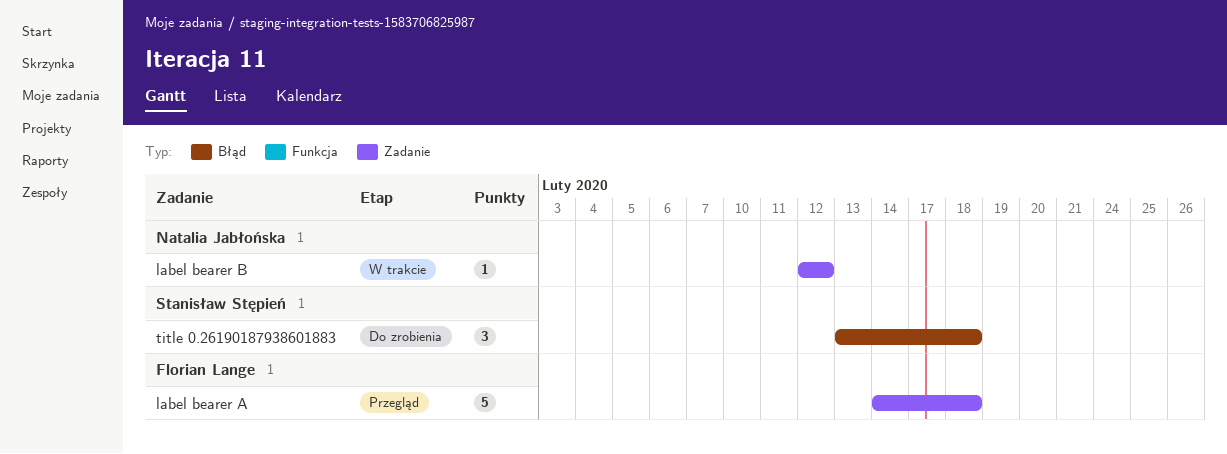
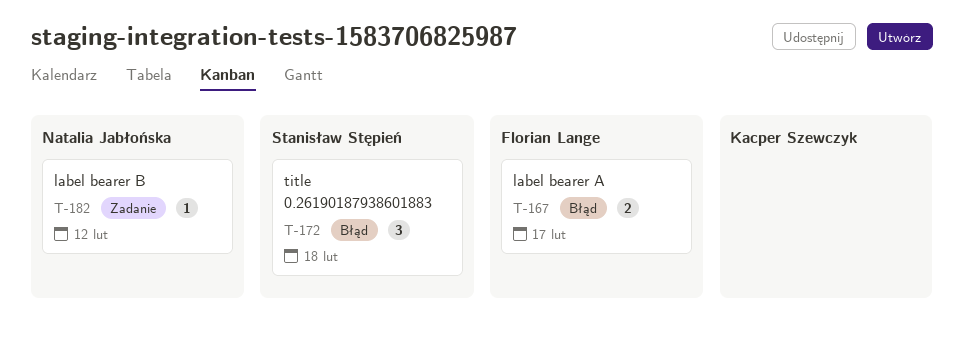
label bearer A, label: Zadanie -> Błąd
label bearer A, estimate: 5 -> 2
label bearer A, due: Feb 18 -> Feb 17

